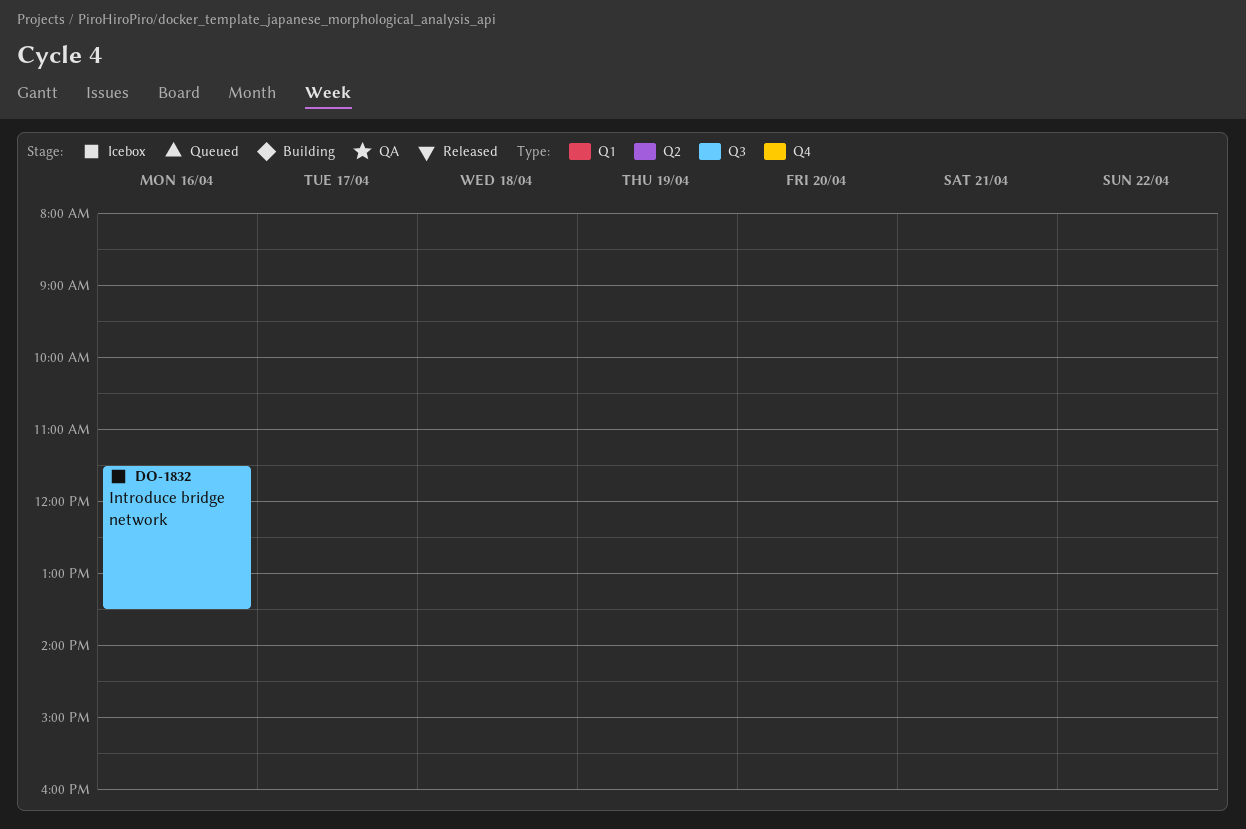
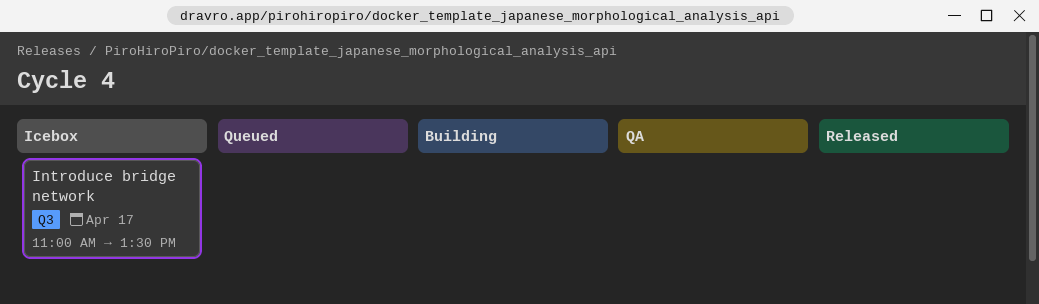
Introduce bridge network, day: Apr 16 -> Apr 17
Introduce bridge network, begins: 11:30 -> 11:00

